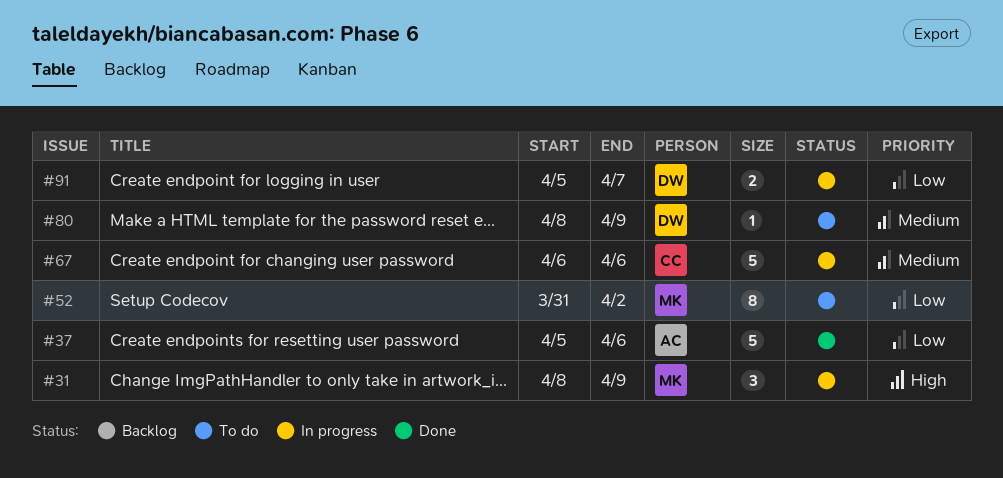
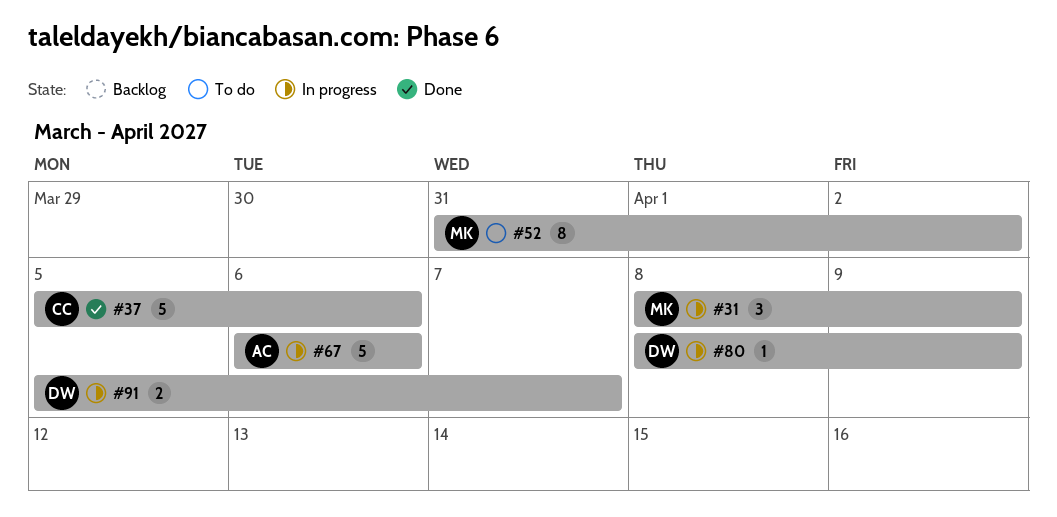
#37, owner: AC -> CC
#67, owner: CC -> AC
#80, status: To do -> In progress

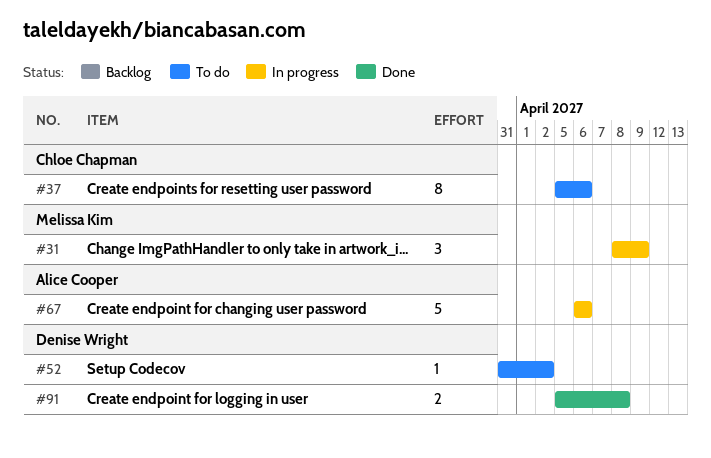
#37, status: Done -> To do
#37, estimate: 5 -> 8
#52, owner: Melissa Kim -> Denise Wright
#52, estimate: 8 -> 1
#80: present -> none
#91, status: In progress -> Done
#91, due: Apr 7 -> Apr 8

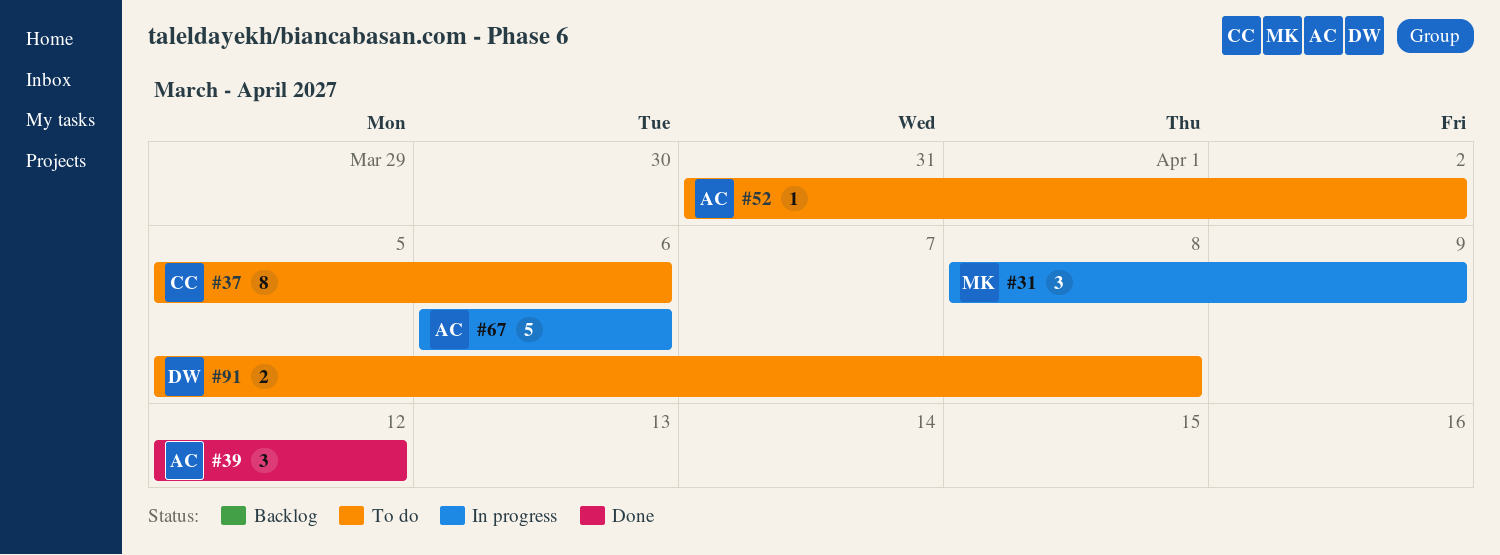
#39: none -> present
#52, owner: Denise Wright -> Alice Cooper
#91, status: Done -> To do

